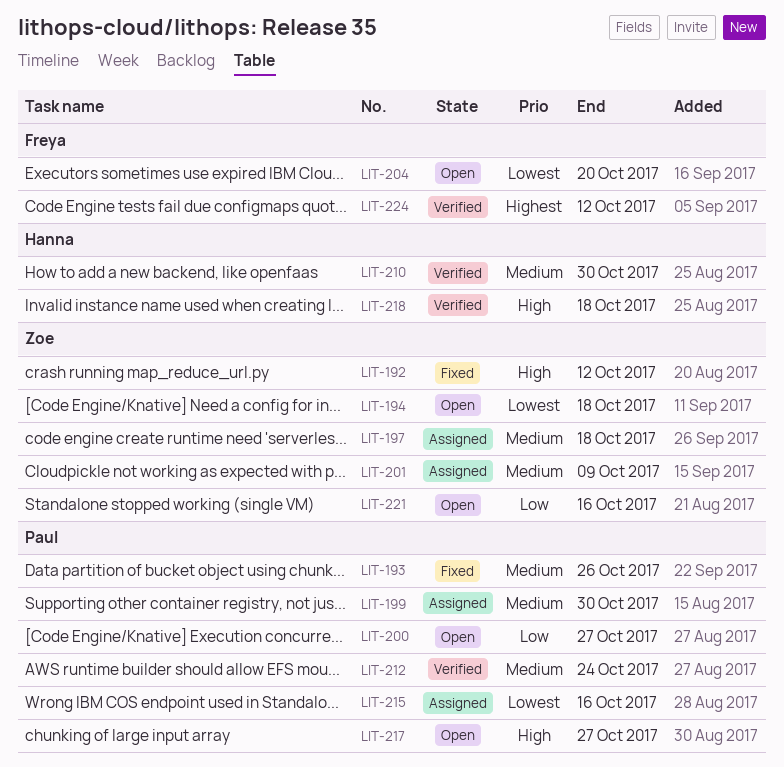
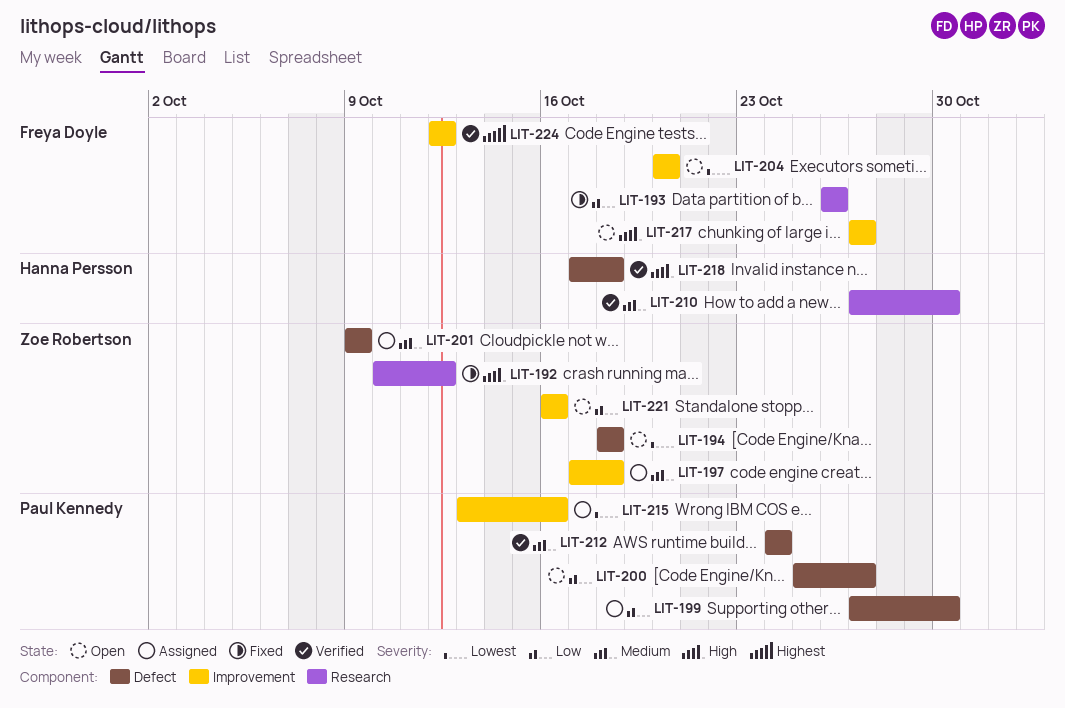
LIT-193, owner: Paul Kennedy -> Freya Doyle
LIT-193, priority: Medium -> Low
LIT-199, priority: Medium -> Low
LIT-217, owner: Paul Kennedy -> Freya Doyle

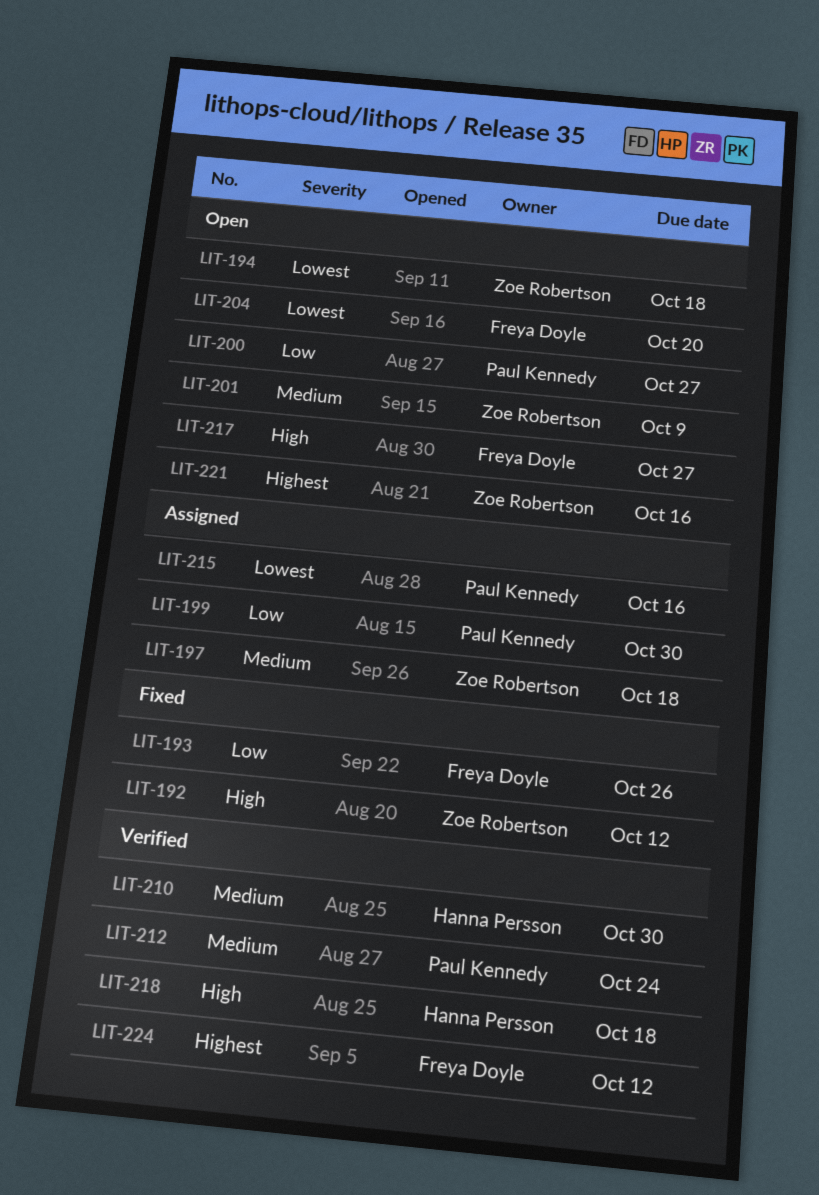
LIT-201, status: Assigned -> Open
LIT-221, priority: Low -> Highest

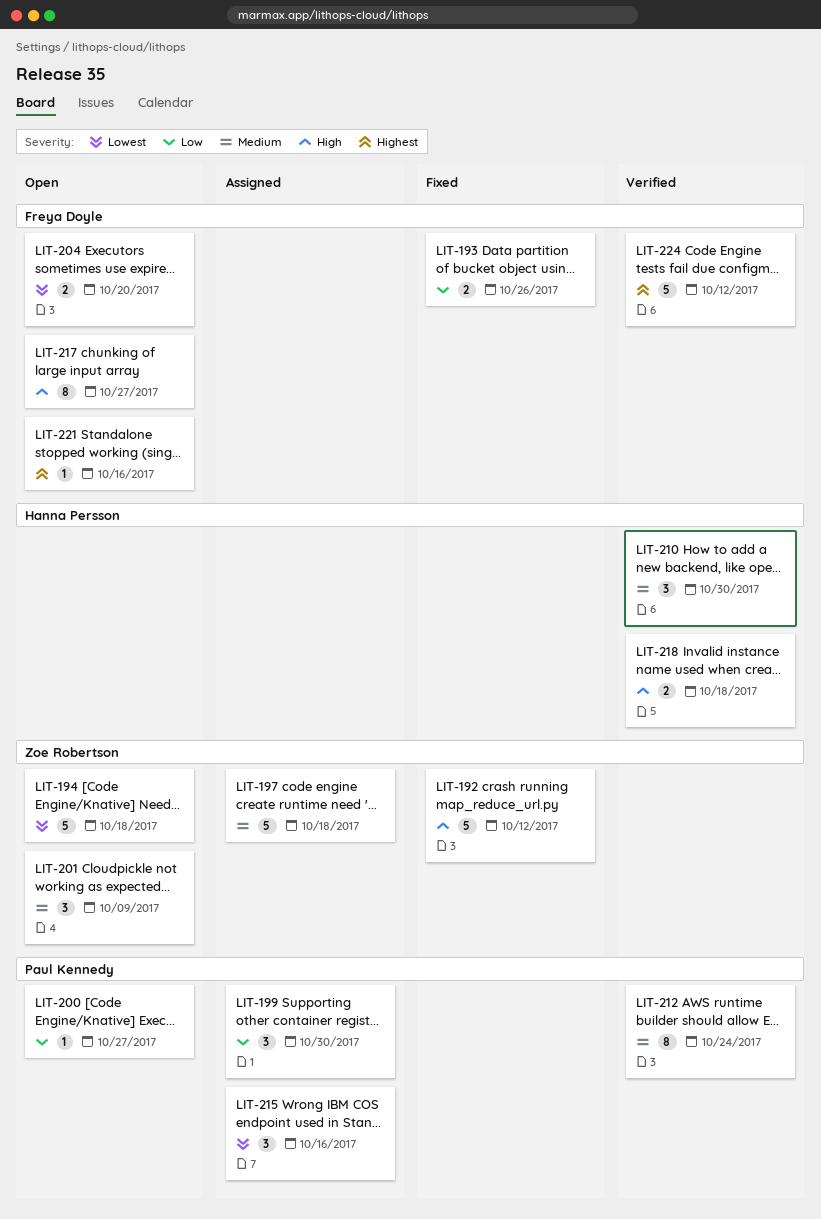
LIT-221, owner: Zoe Robertson -> Freya Doyle

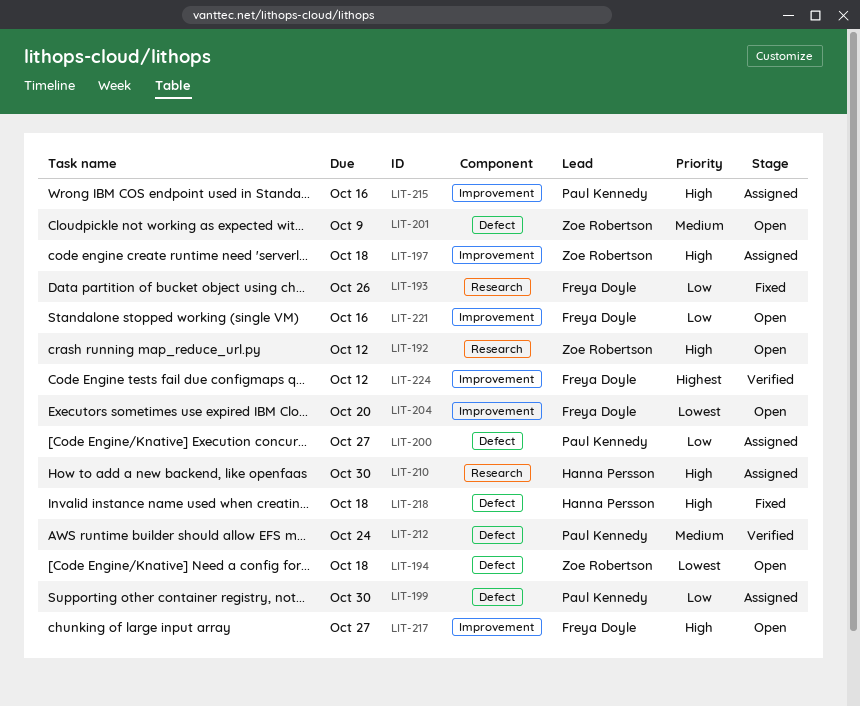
LIT-192, status: Fixed -> Open
LIT-197, priority: Medium -> High
LIT-200, status: Open -> Assigned
LIT-210, status: Verified -> Assigned
LIT-210, priority: Medium -> High
LIT-215, priority: Lowest -> High
LIT-218, status: Verified -> Fixed
LIT-221, priority: Highest -> Low

